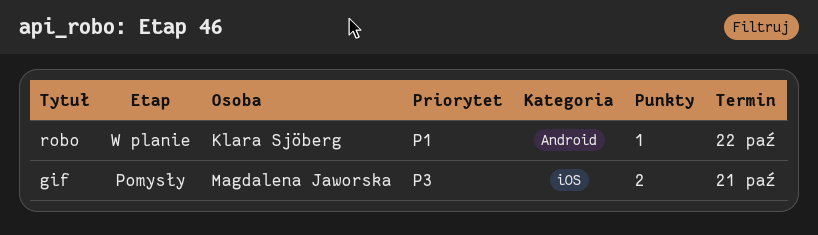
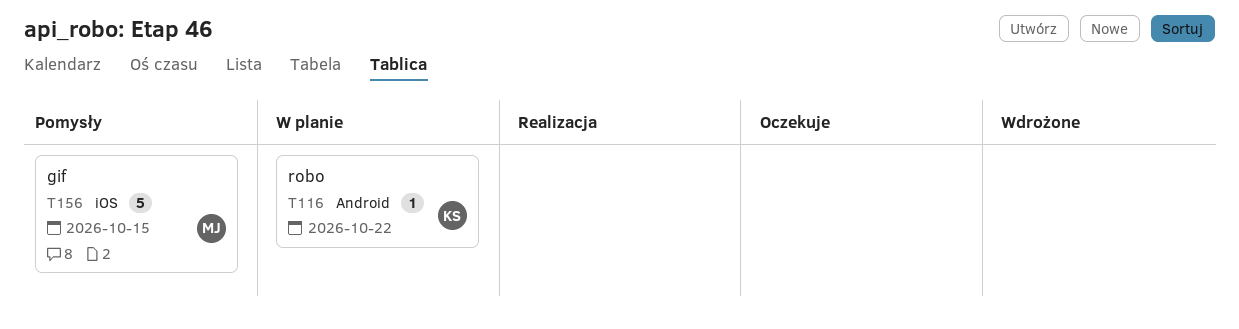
gif, estimate: 2 -> 5
gif, due: Oct 21 -> Oct 15

